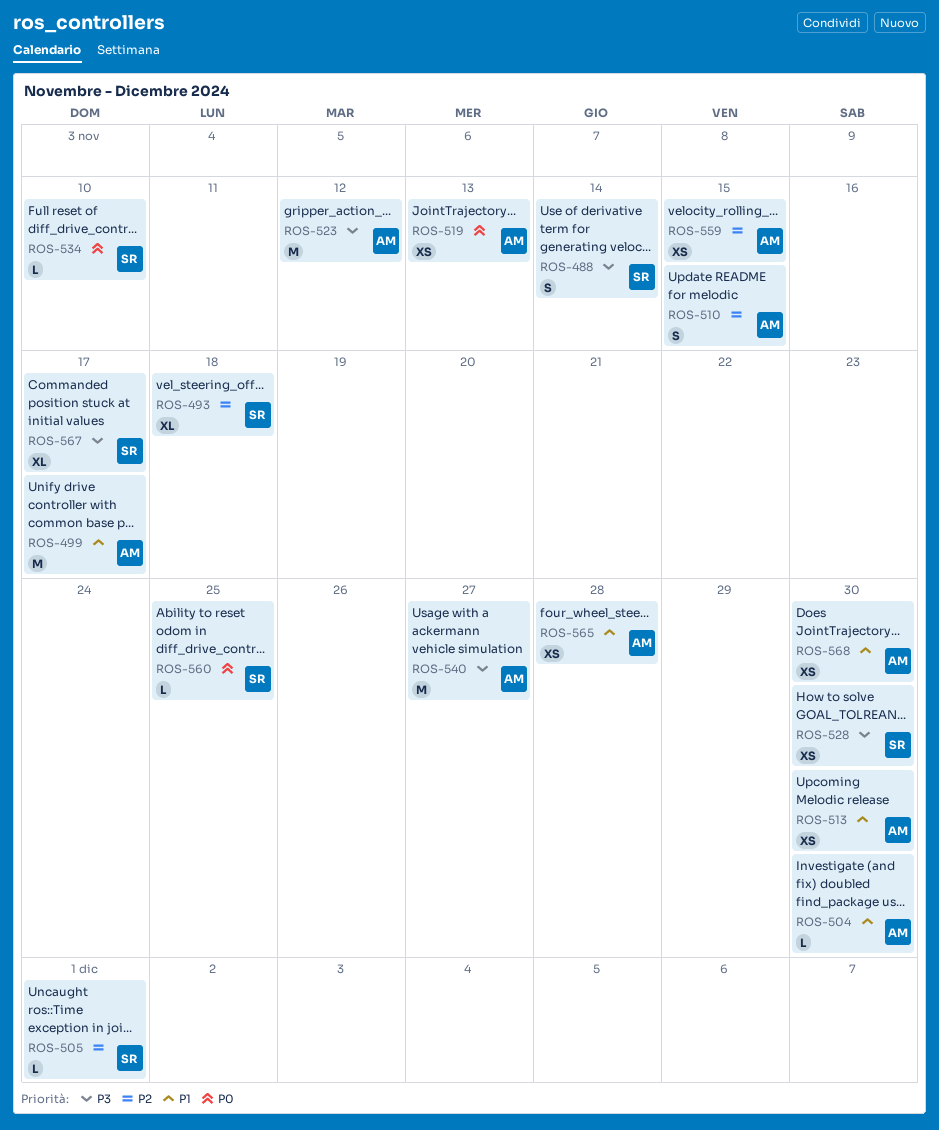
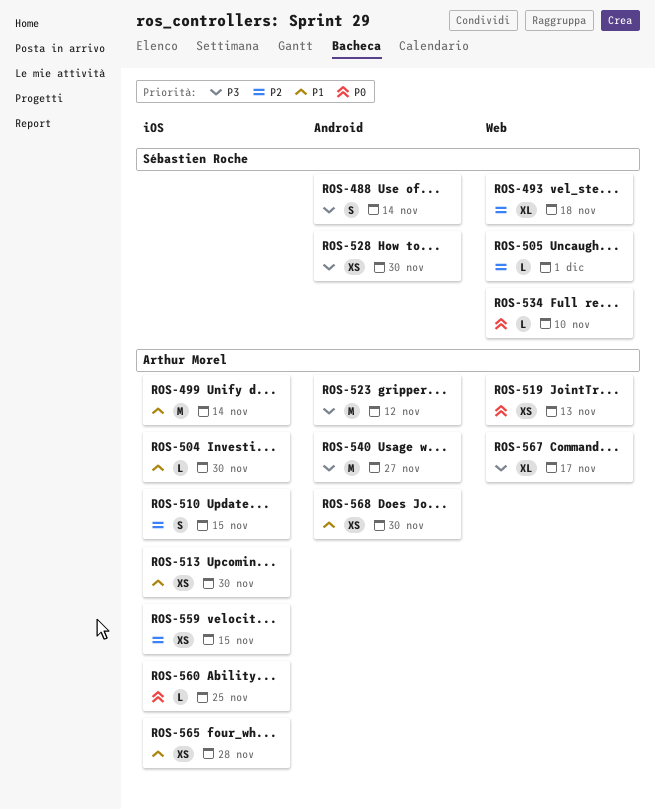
ROS-499, due: Nov 17 -> Nov 14
ROS-560, owner: Sébastien Roche -> Arthur Morel
ROS-567, owner: Sébastien Roche -> Arthur Morel

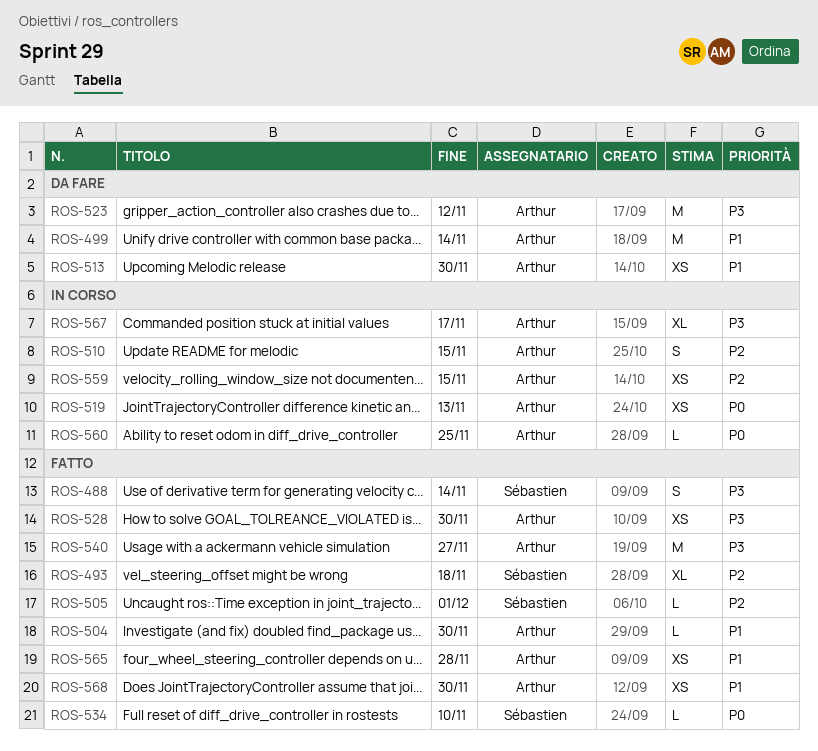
ROS-528, owner: Sébastien Roche -> Arthur Morel

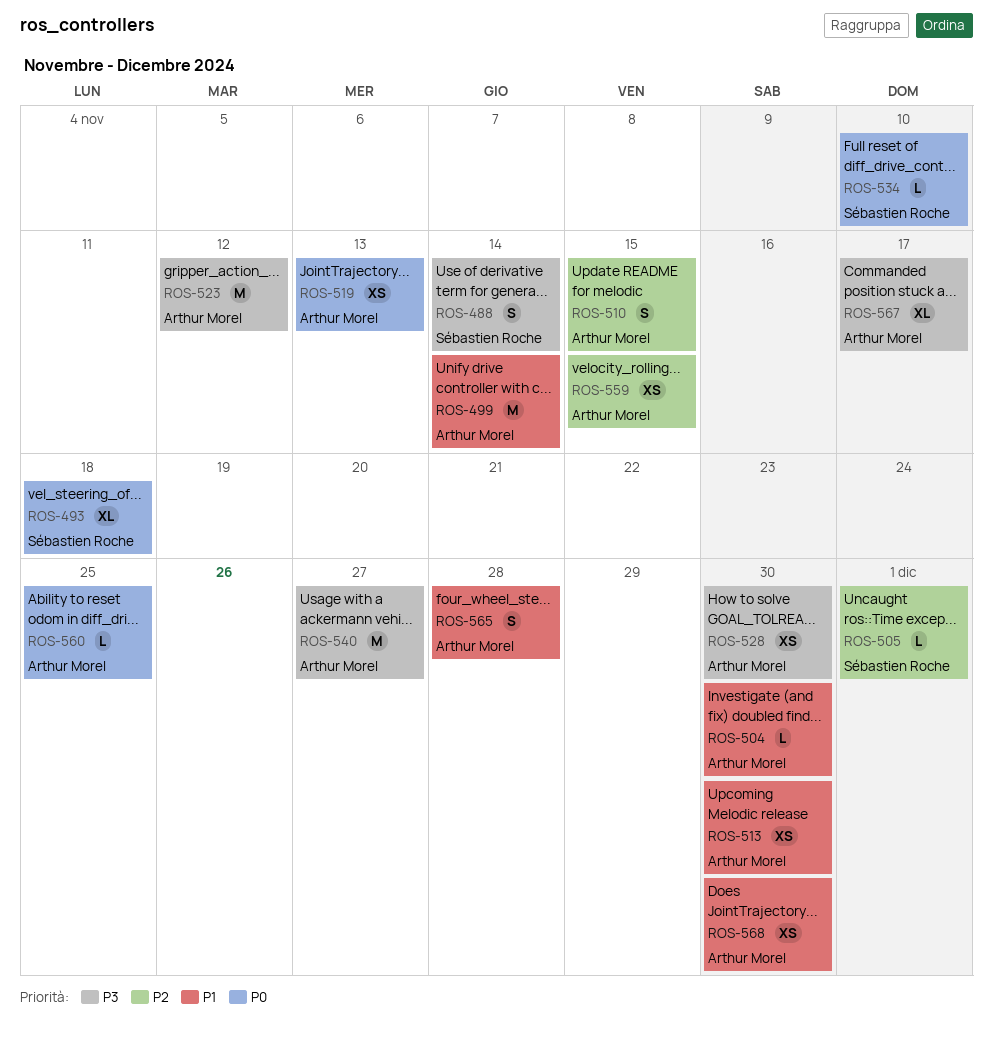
ROS-493, priority: P2 -> P0
ROS-565, estimate: XS -> S

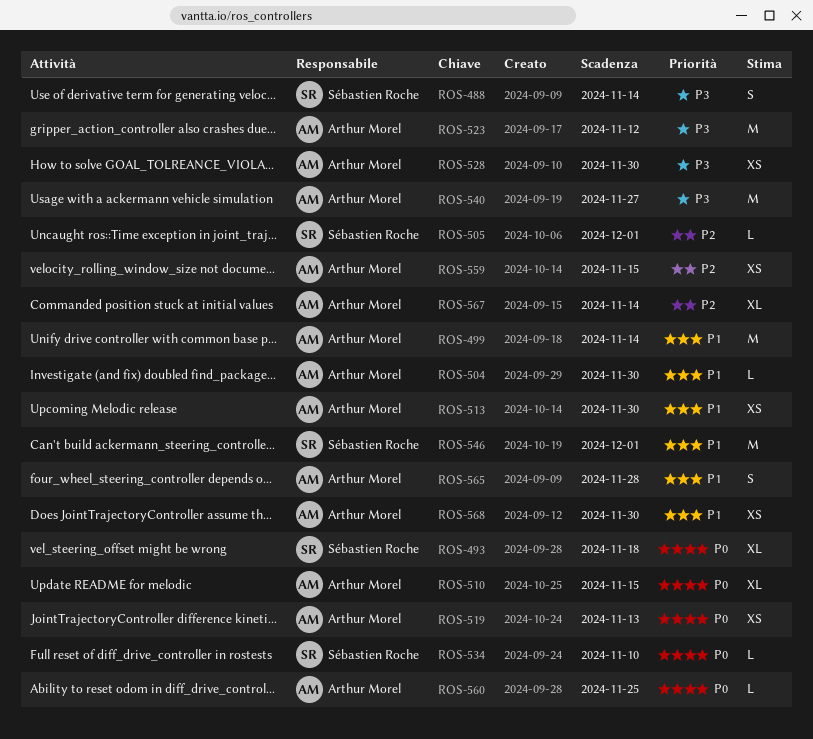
ROS-510, priority: P2 -> P0
ROS-510, estimate: S -> XL
ROS-546: none -> present
ROS-567, priority: P3 -> P2
ROS-567, due: Nov 17 -> Nov 14

